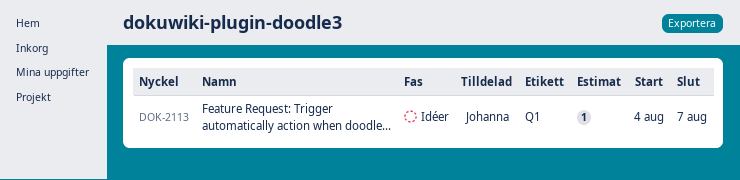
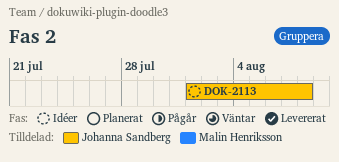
DOK-2113, start: Aug 4 -> Aug 1
DOK-2113, due: Aug 7 -> Aug 8

